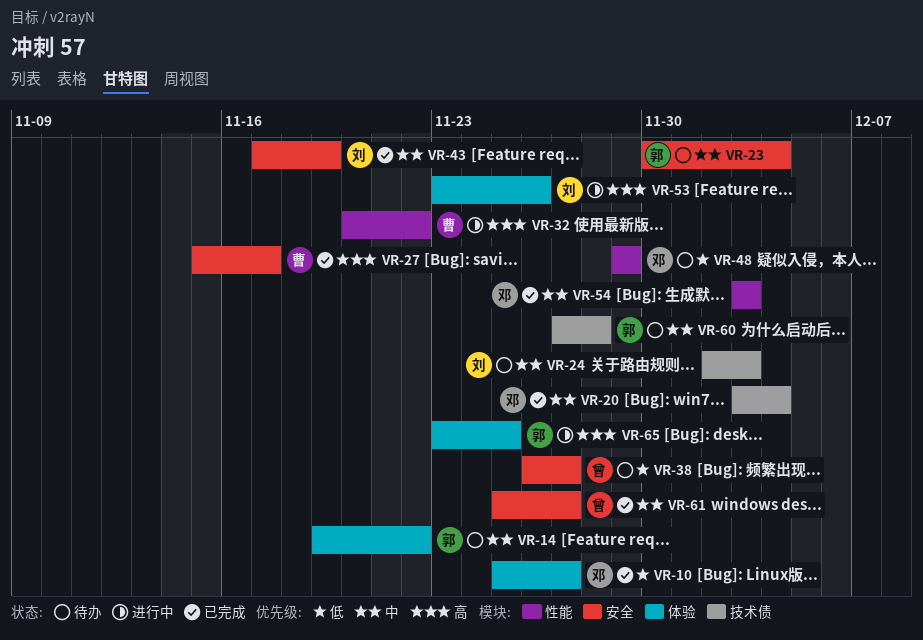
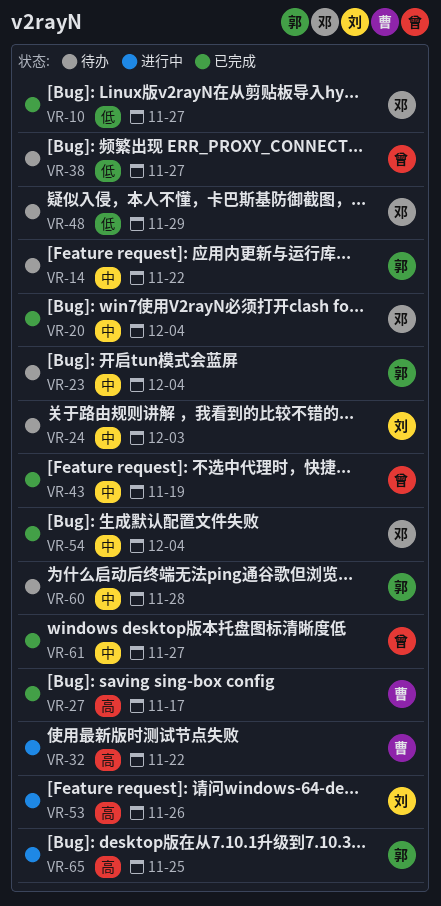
VR-43, owner: 刘 -> 曾
VR-54, due: Dec 3 -> Dec 4

